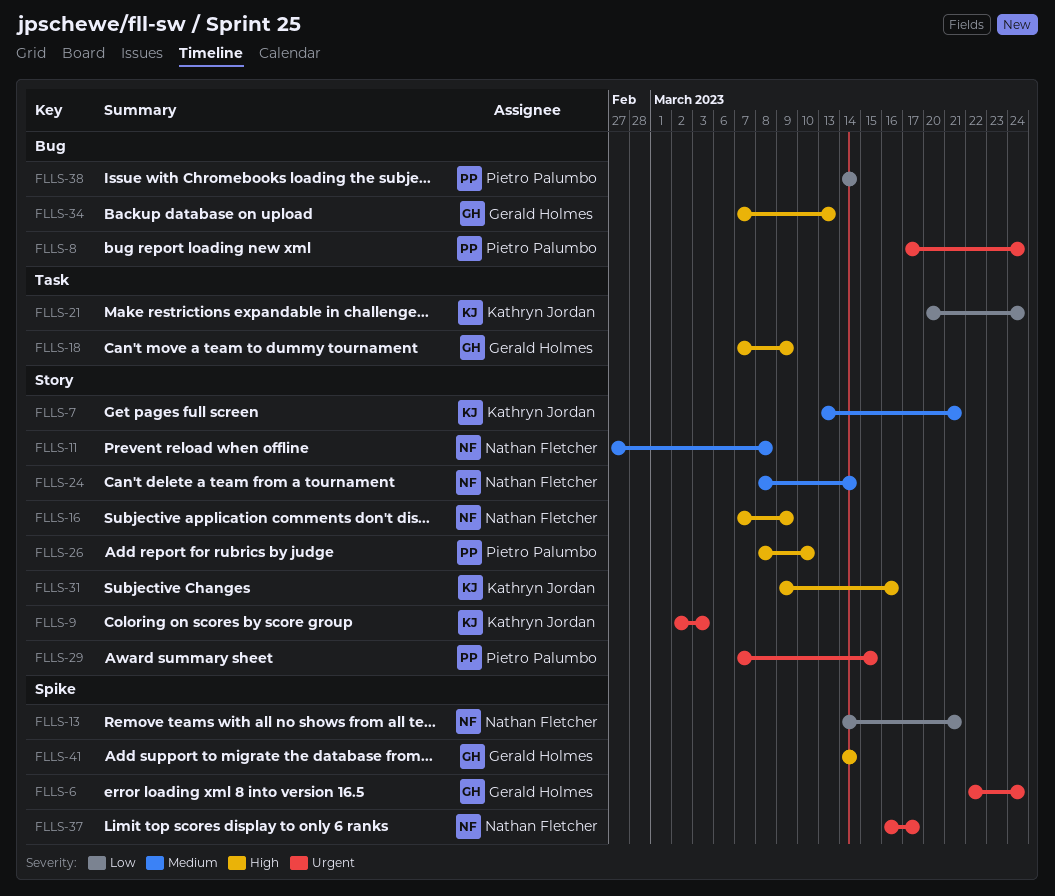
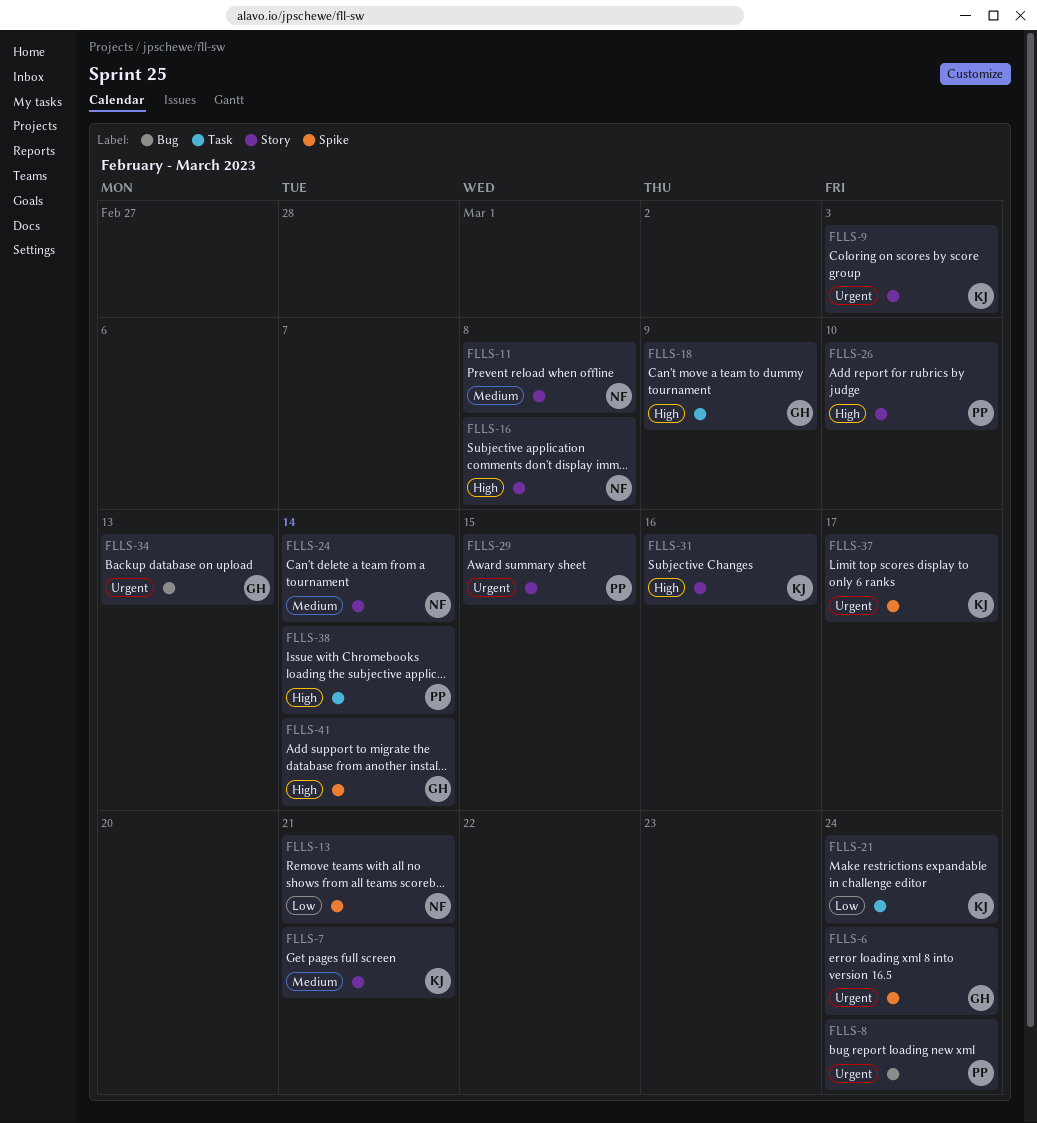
FLLS-16, due: Mar 9 -> Mar 8
FLLS-34, priority: High -> Urgent
FLLS-37, owner: Nathan Fletcher -> Kathryn Jordan
FLLS-38, priority: Low -> High
FLLS-38, label: Bug -> Task

